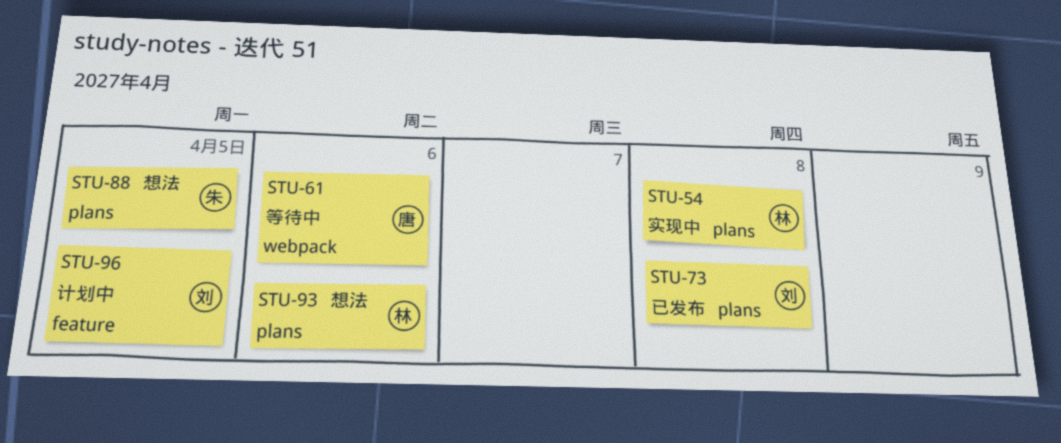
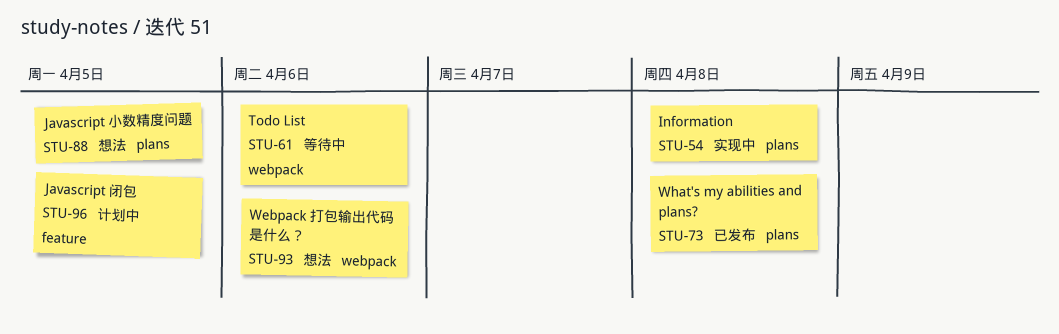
STU-93, label: plans -> webpack

